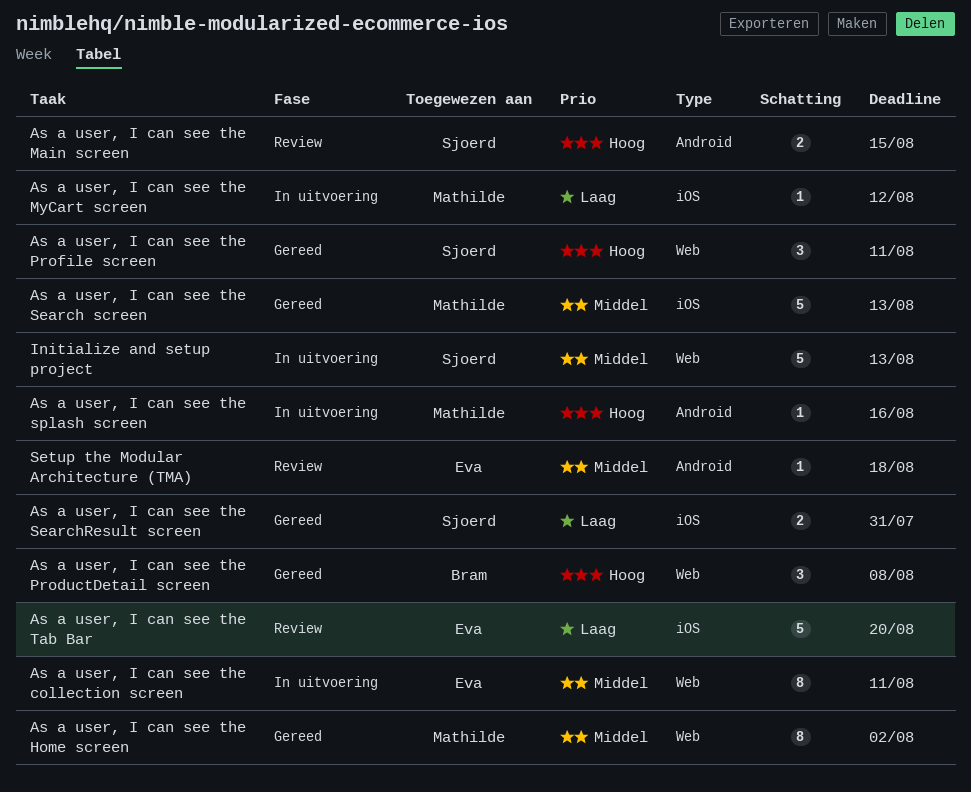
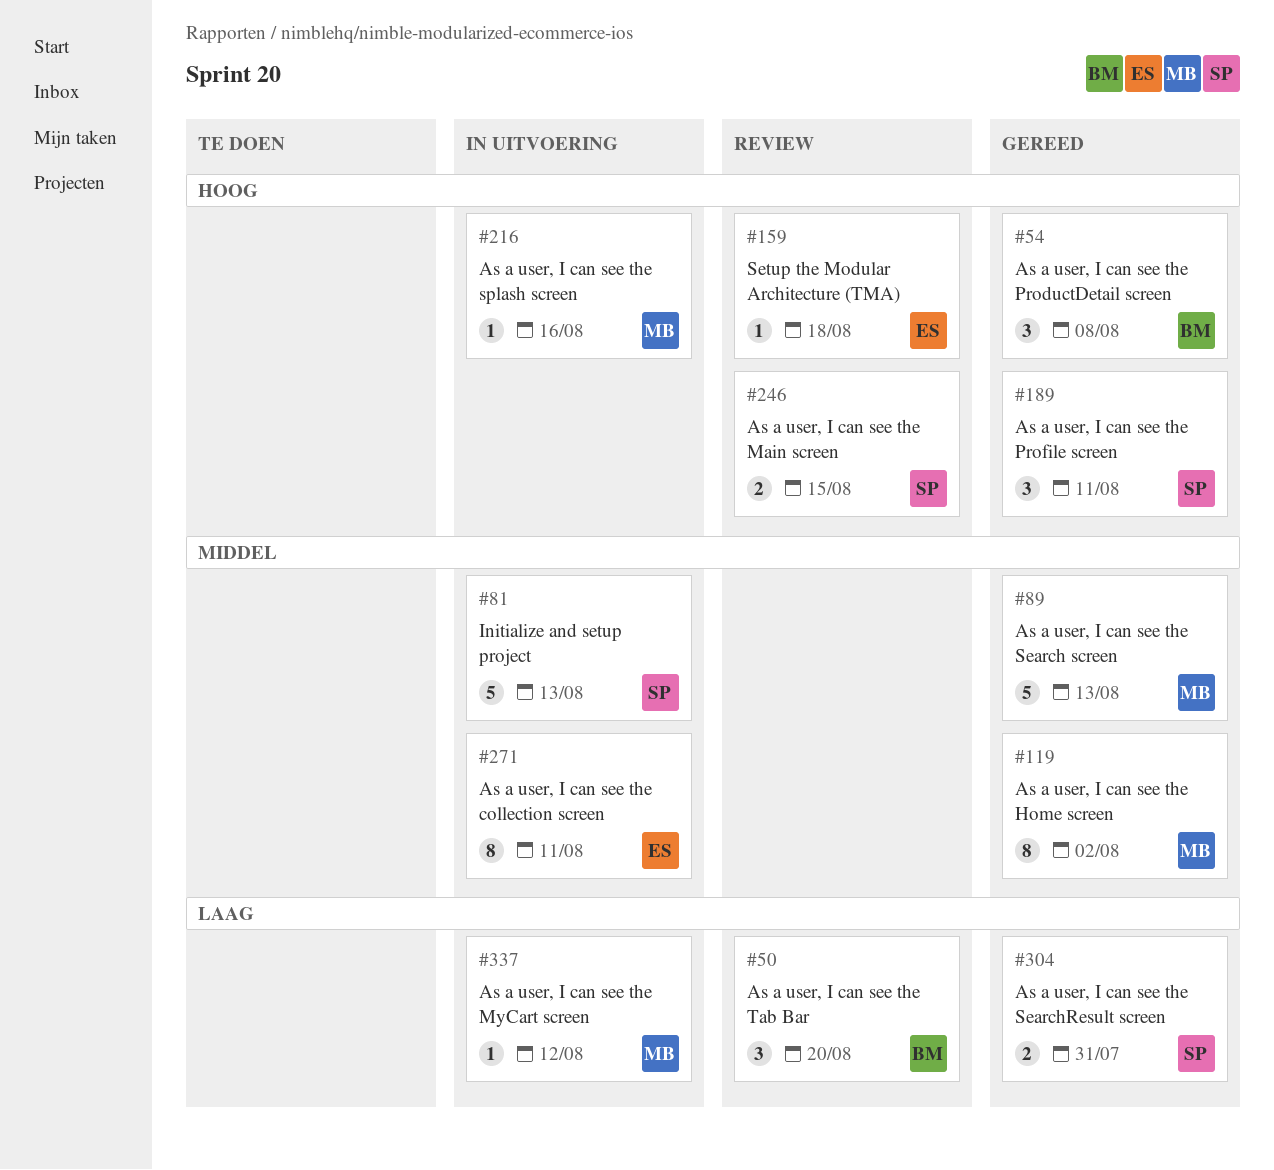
As a user, I can see the Tab Bar, owner: Eva -> Bram
As a user, I can see the Tab Bar, estimate: 5 -> 3
Setup the Modular Architecture (TMA), priority: Middel -> Hoog

